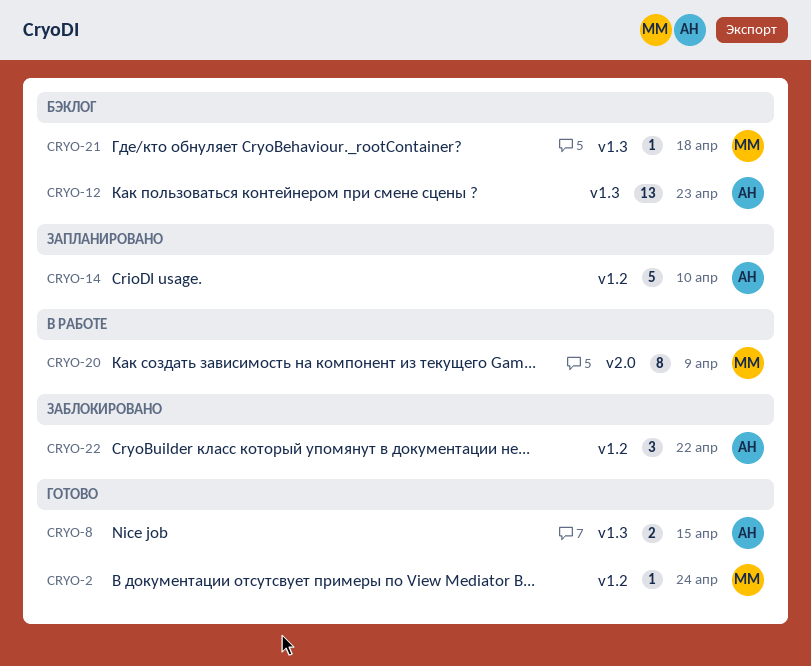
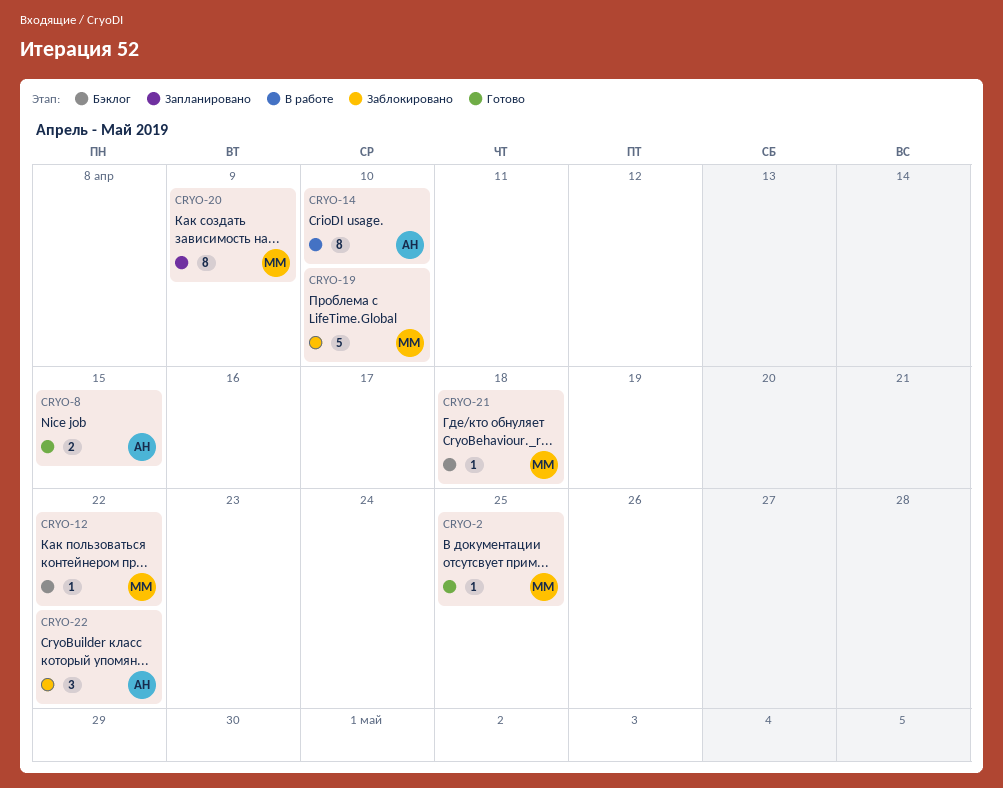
CRYO-2, due: Apr 24 -> Apr 25
CRYO-12, owner: АН -> ММ
CRYO-12, estimate: 13 -> 1
CRYO-12, due: Apr 23 -> Apr 22
CRYO-14, status: Запланировано -> В работе
CRYO-14, estimate: 5 -> 8
CRYO-19: none -> present
CRYO-20, status: В работе -> Запланировано

